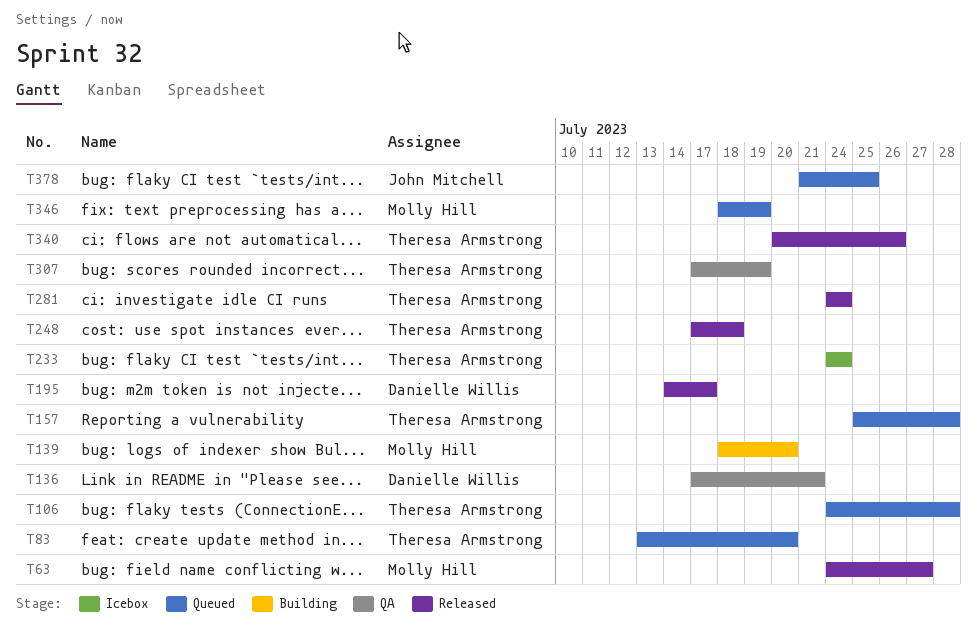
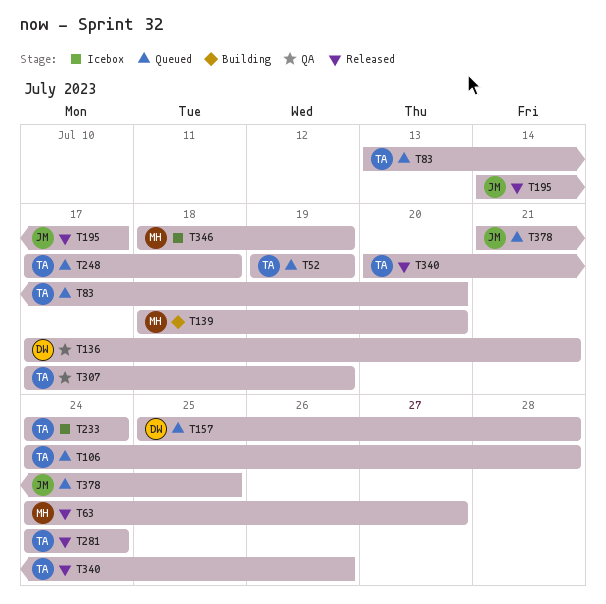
T52: none -> present
T157, owner: Theresa Armstrong -> Danielle Willis
T195, owner: Danielle Willis -> John Mitchell
T248, status: Released -> Queued
T346, status: Queued -> Icebox

